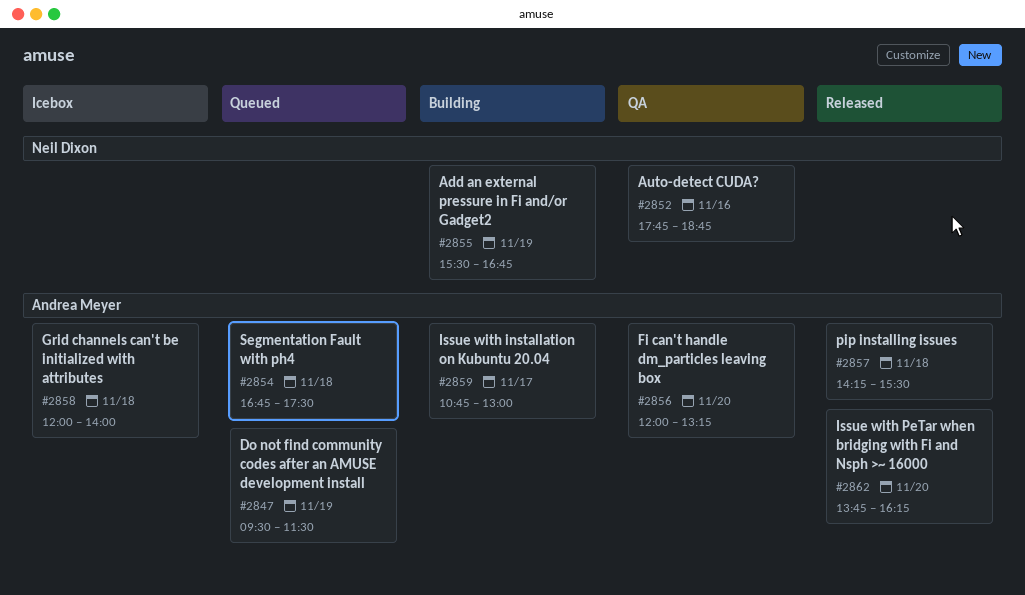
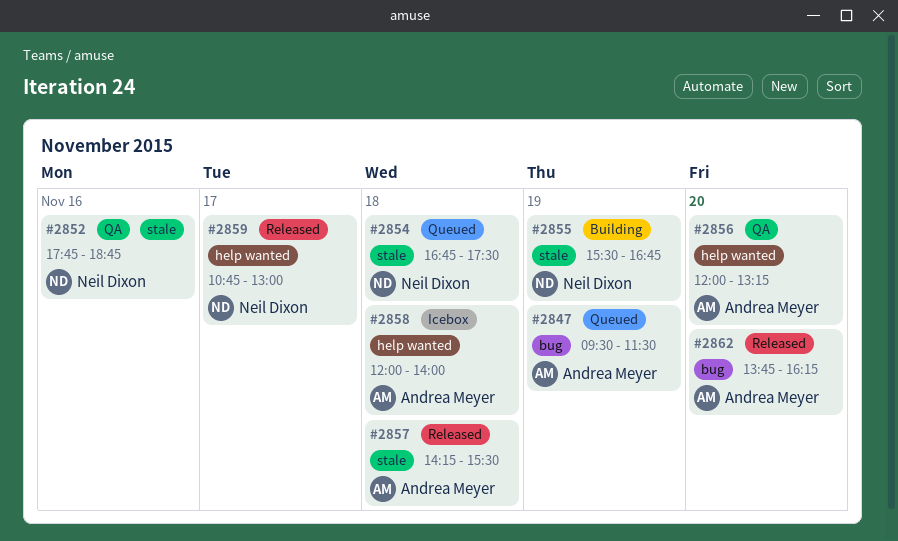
#2854, owner: Andrea Meyer -> Neil Dixon
#2859, status: Building -> Released
#2859, owner: Andrea Meyer -> Neil Dixon

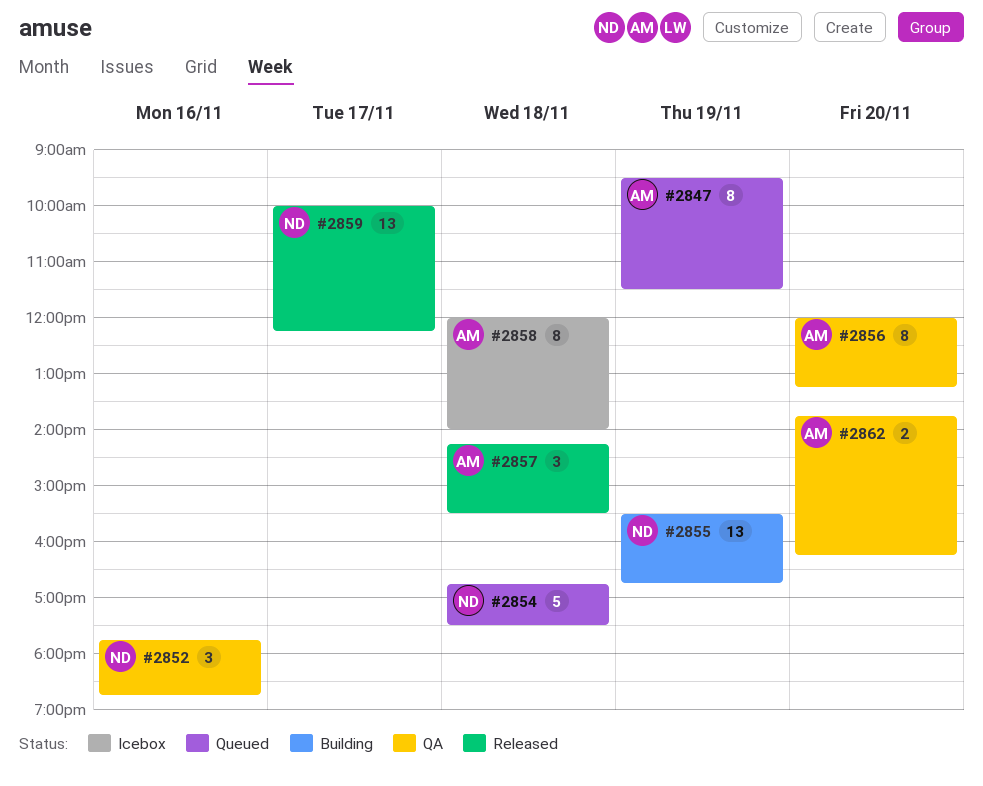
#2859, begins: 10:45 -> 10:00
#2859, ends: 13:00 -> 12:15
#2862, status: Released -> QA

